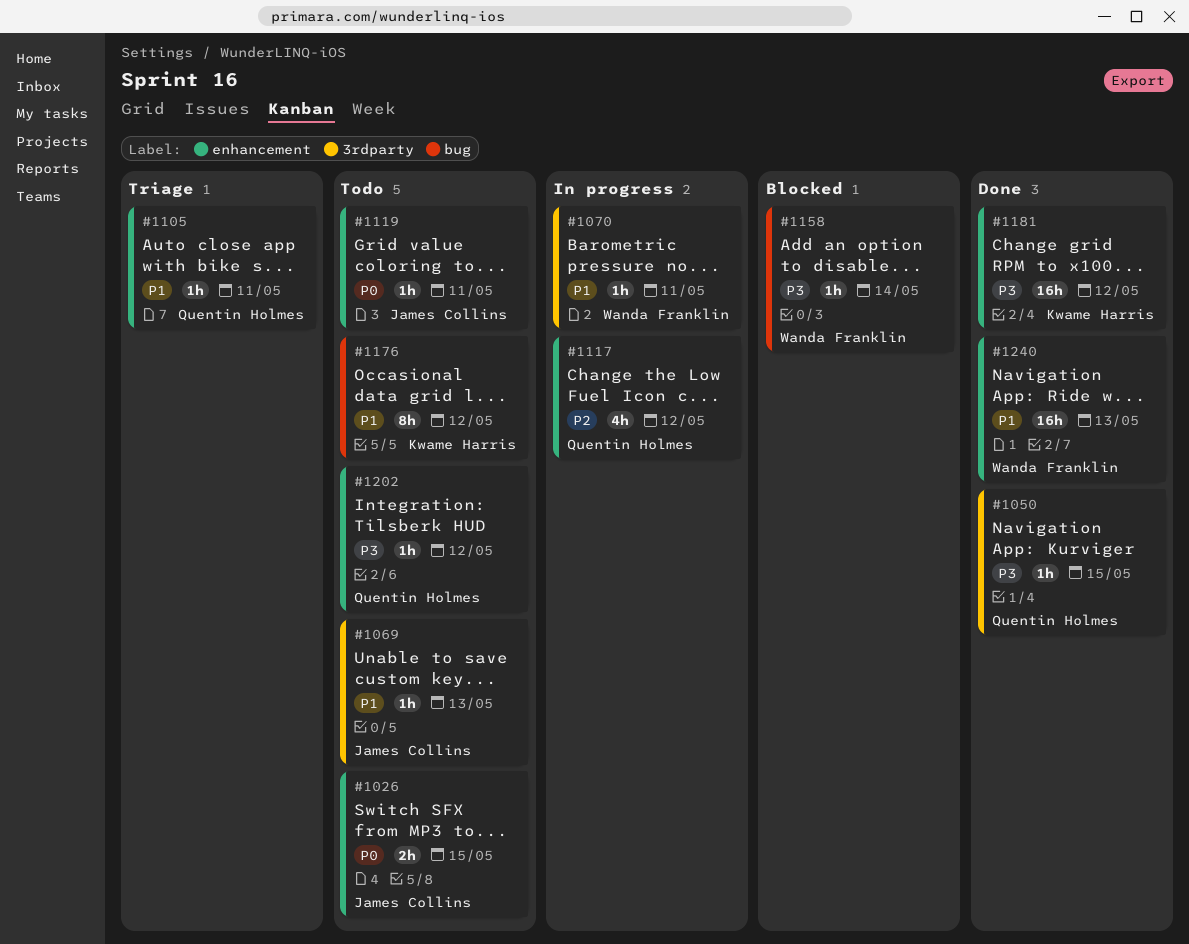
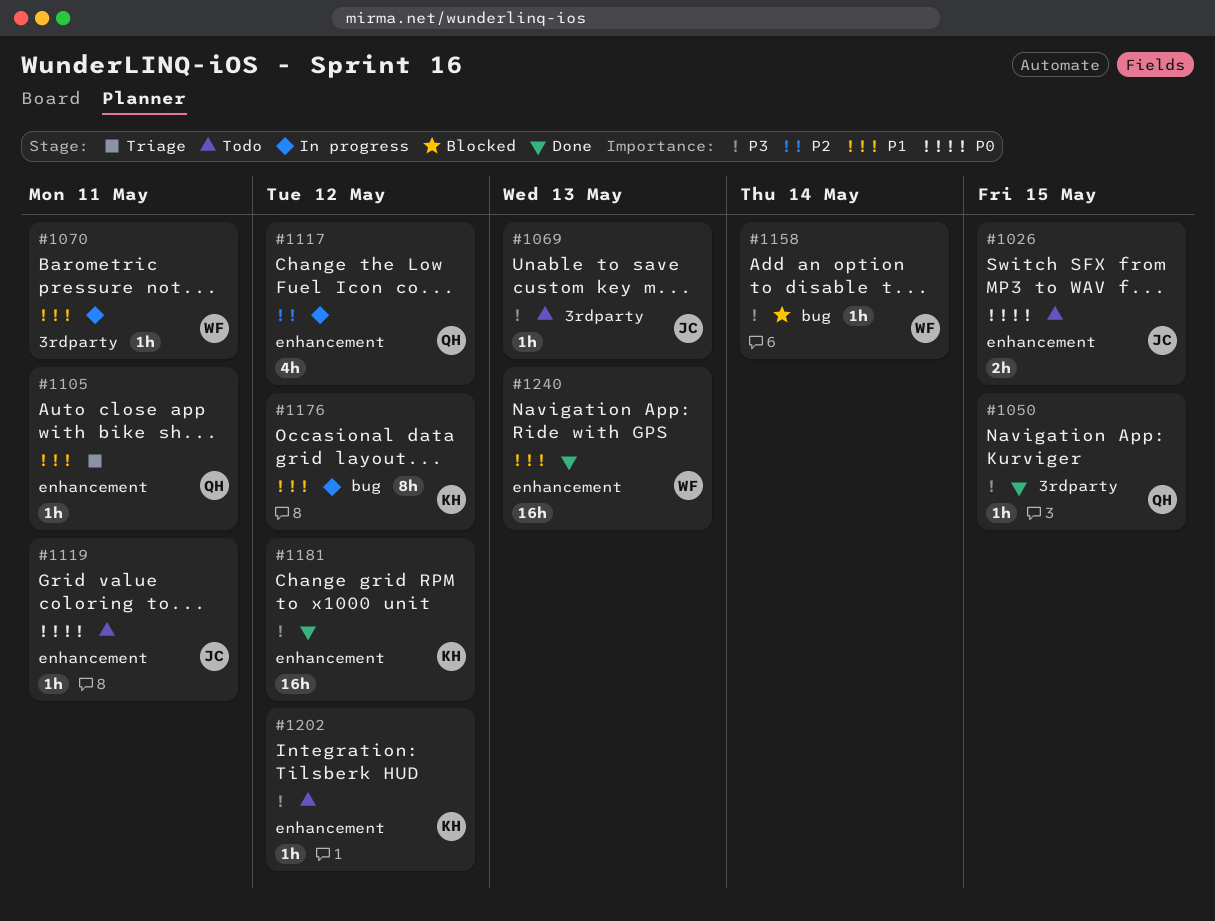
#1069, priority: P1 -> P3
#1176, status: Todo -> In progress
#1202, owner: Quentin Holmes -> Kwame Harris

